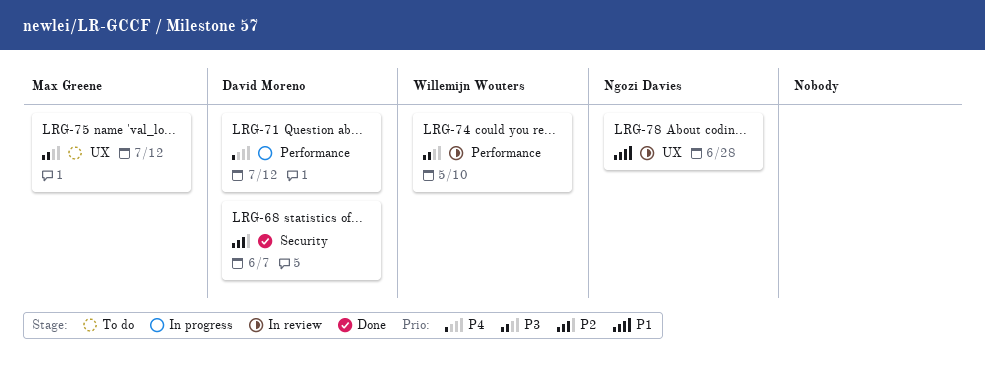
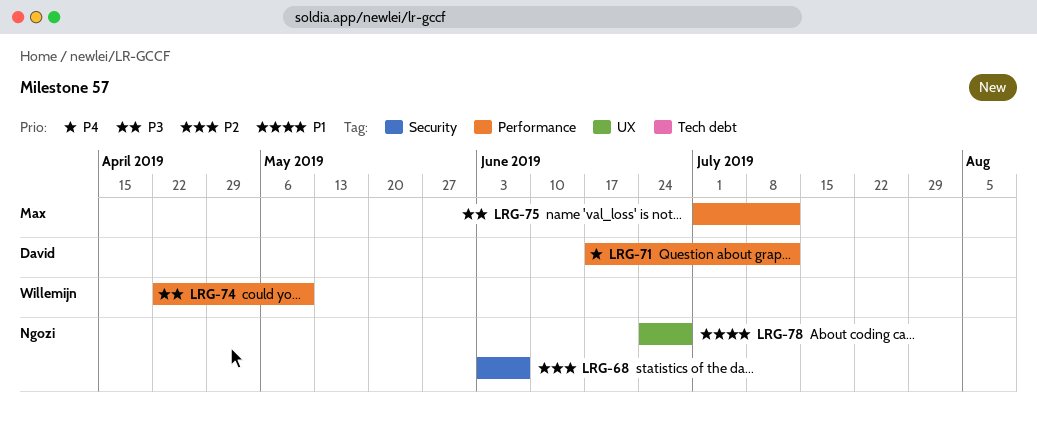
LRG-68, owner: David Moreno -> Ngozi Davies
LRG-75, label: UX -> Performance

